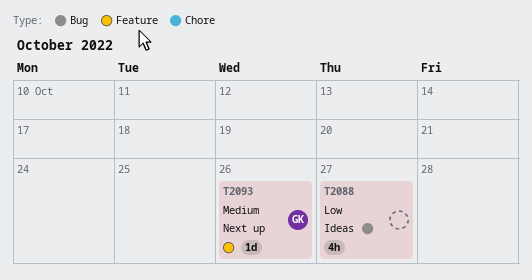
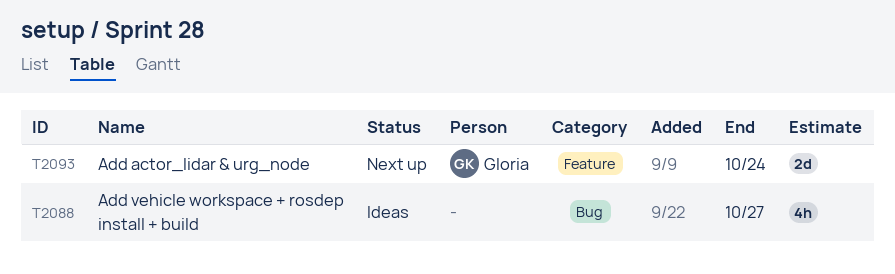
T2093, estimate: 1d -> 2d
T2093, due: Oct 26 -> Oct 24

